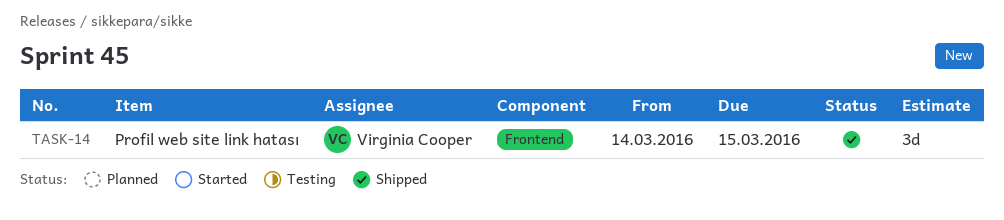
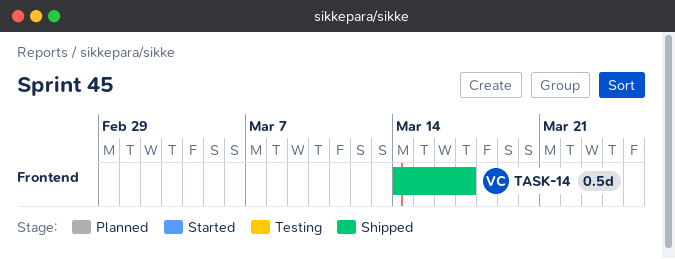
TASK-14, estimate: 3d -> 0.5d
TASK-14, due: Mar 15 -> Mar 17

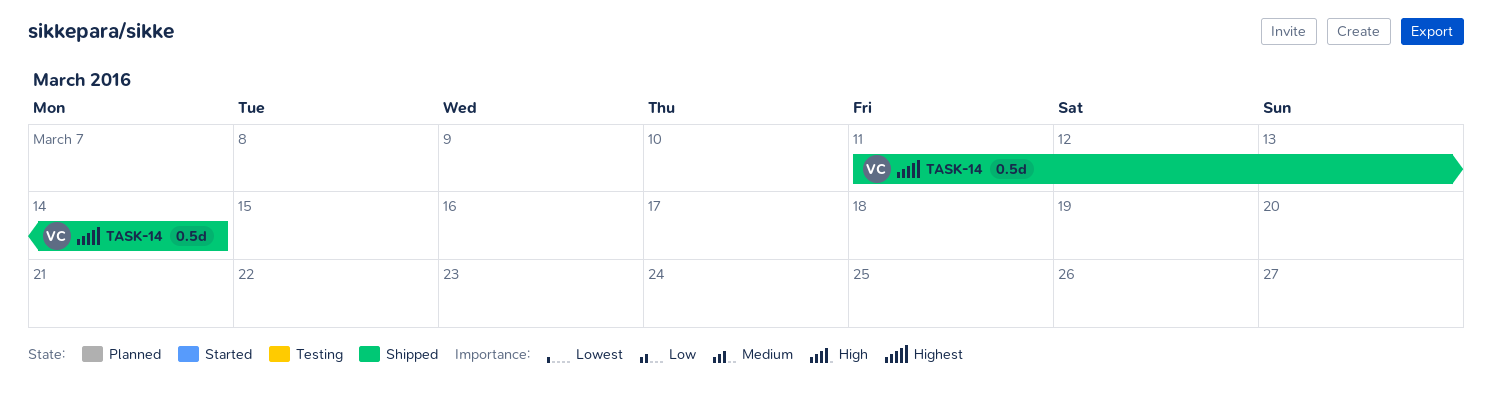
TASK-14, start: Mar 14 -> Mar 11
TASK-14, due: Mar 17 -> Mar 14

